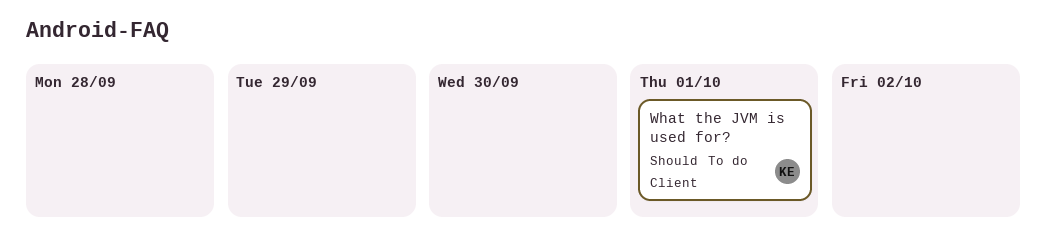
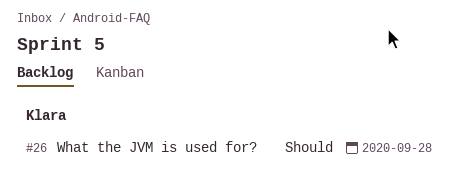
What the JVM is used for?, due: Oct 1 -> Sep 28

